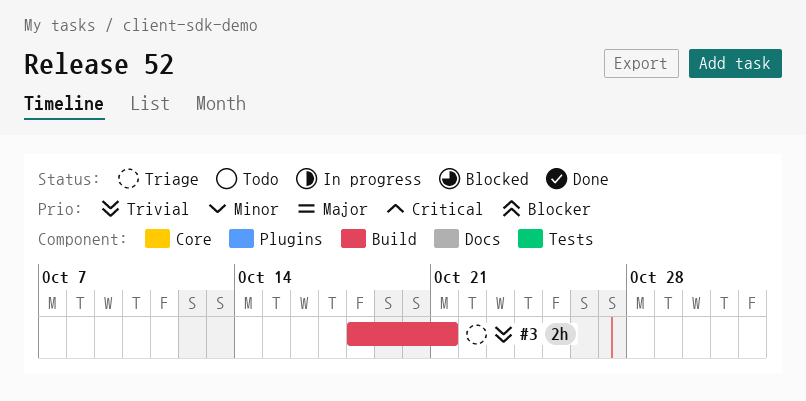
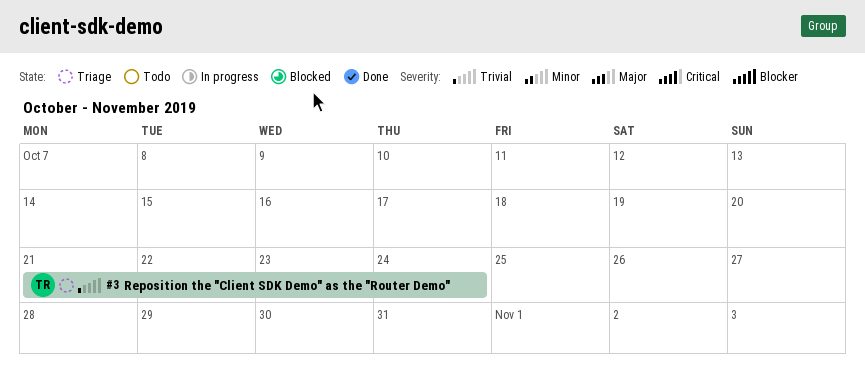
#3, start: Oct 18 -> Oct 21
#3, due: Oct 21 -> Oct 24

